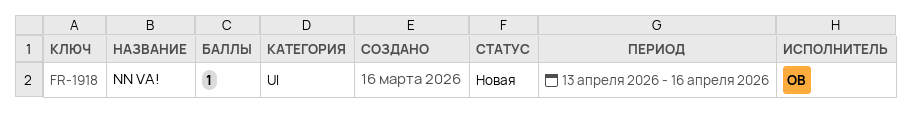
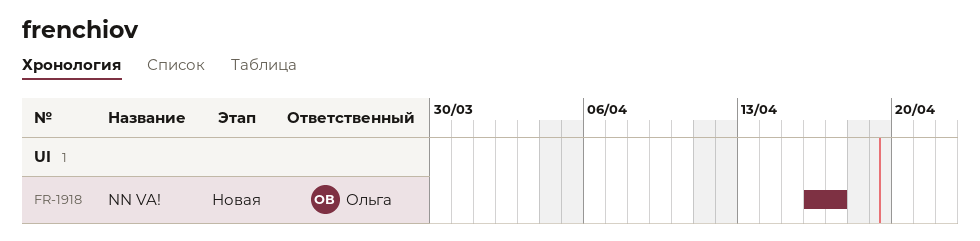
FR-1918, start: Apr 13 -> Apr 16
FR-1918, due: Apr 16 -> Apr 17

